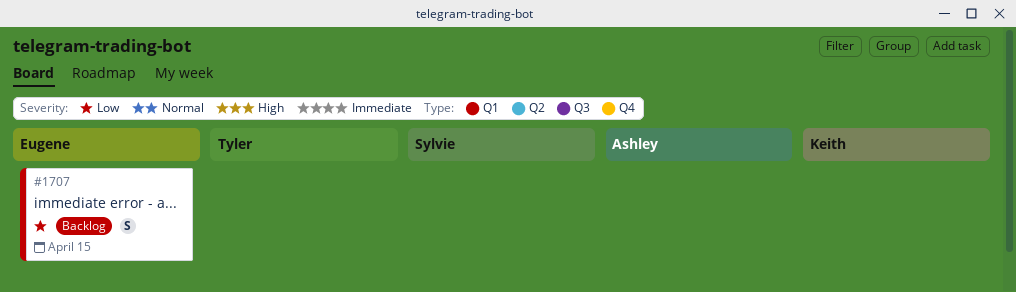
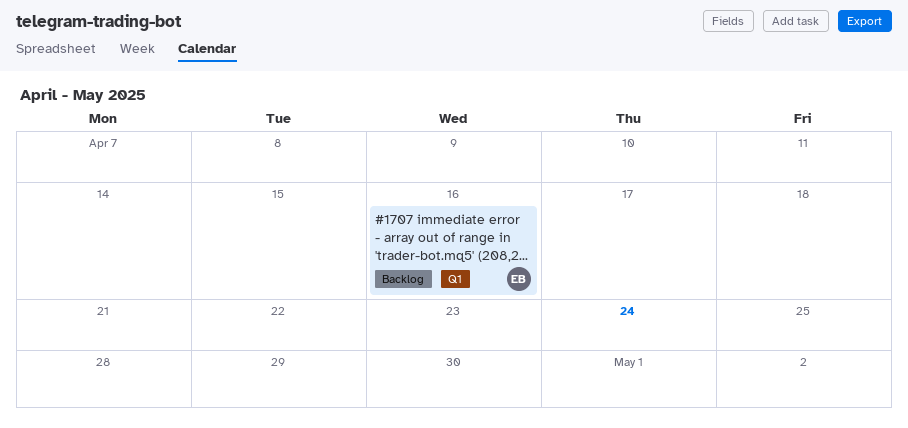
#1707, due: Apr 15 -> Apr 16

